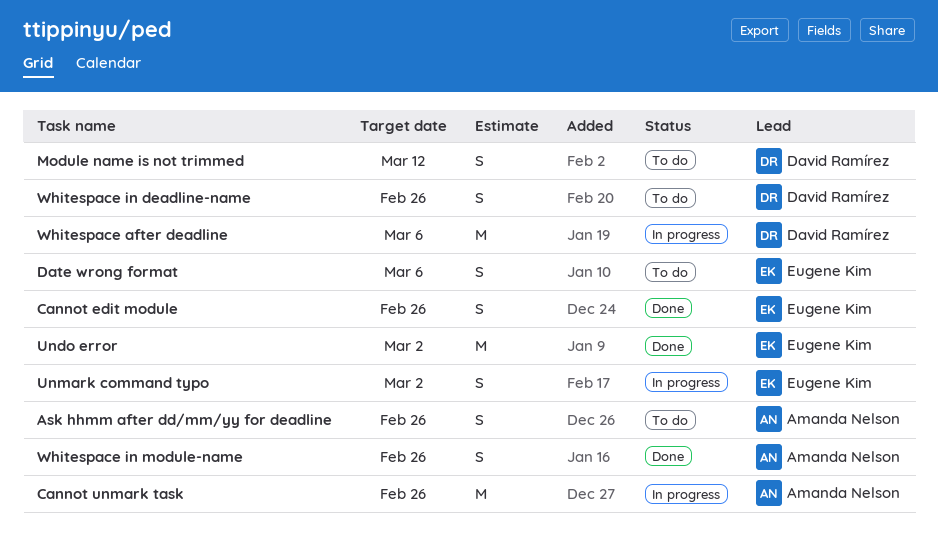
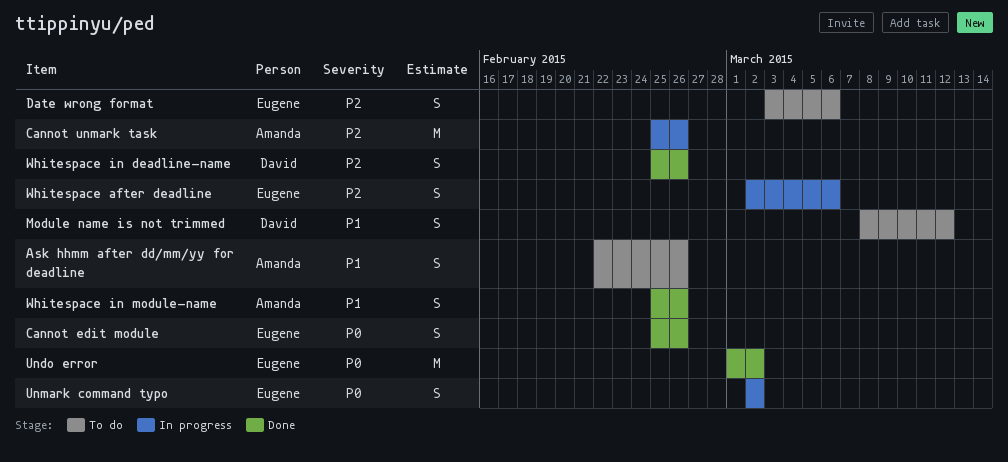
Whitespace after deadline, owner: David Ramírez -> Eugene Kim
Whitespace after deadline, estimate: M -> S
Whitespace in deadline-name, status: To do -> Done

